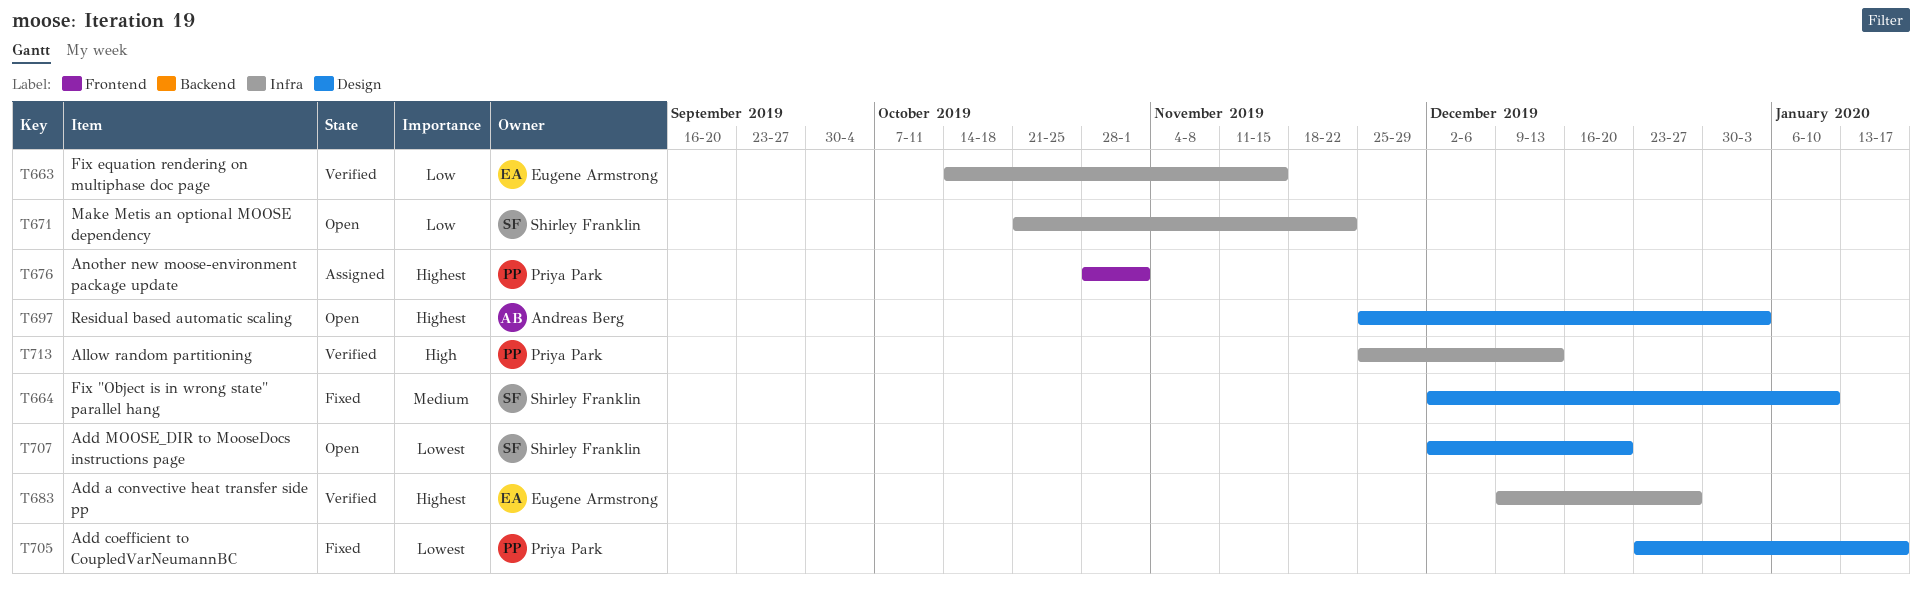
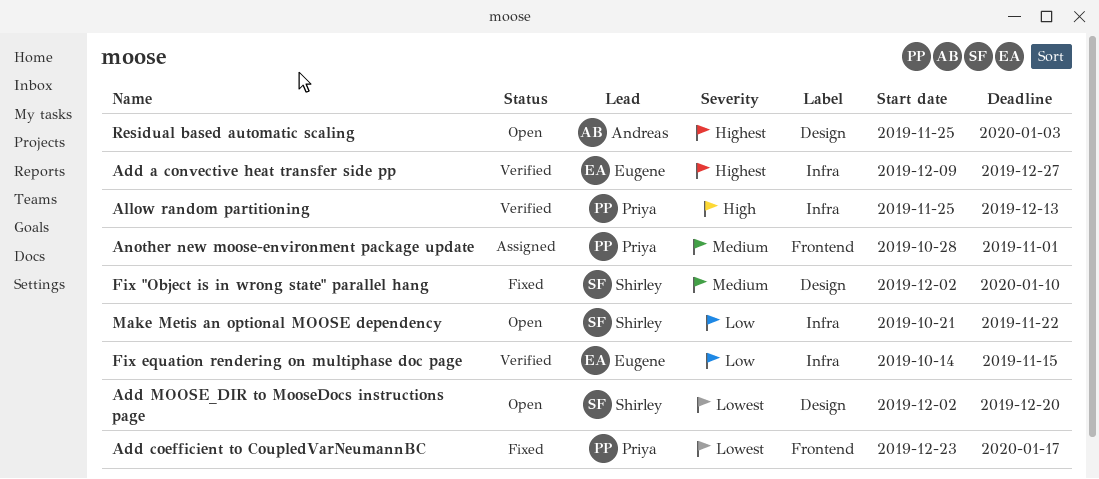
Add coefficient to CoupledVarNeumannBC, label: Design -> Frontend
Another new moose-environment package update, priority: Highest -> Medium

